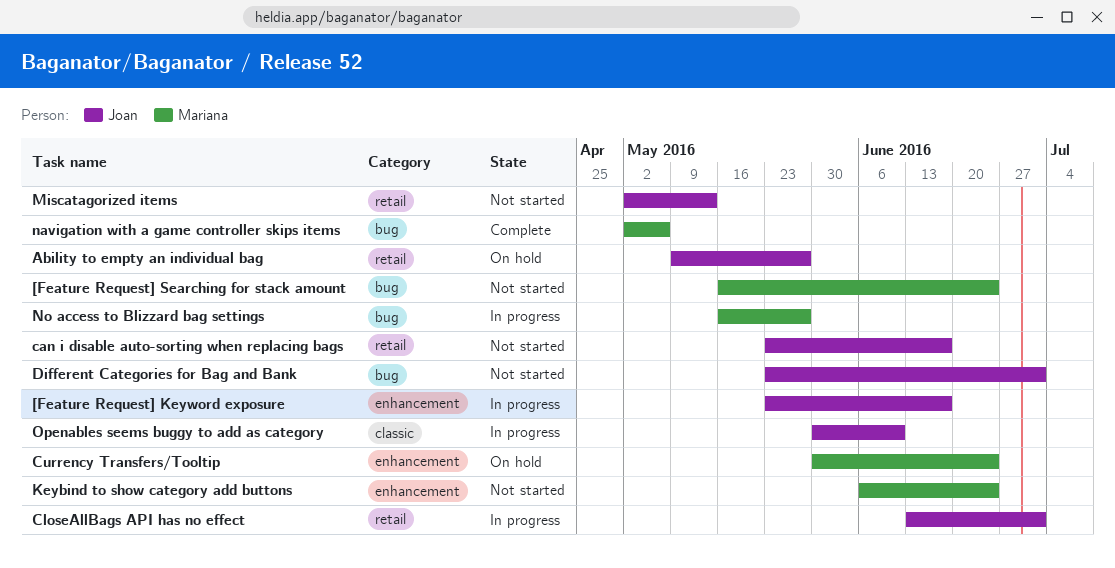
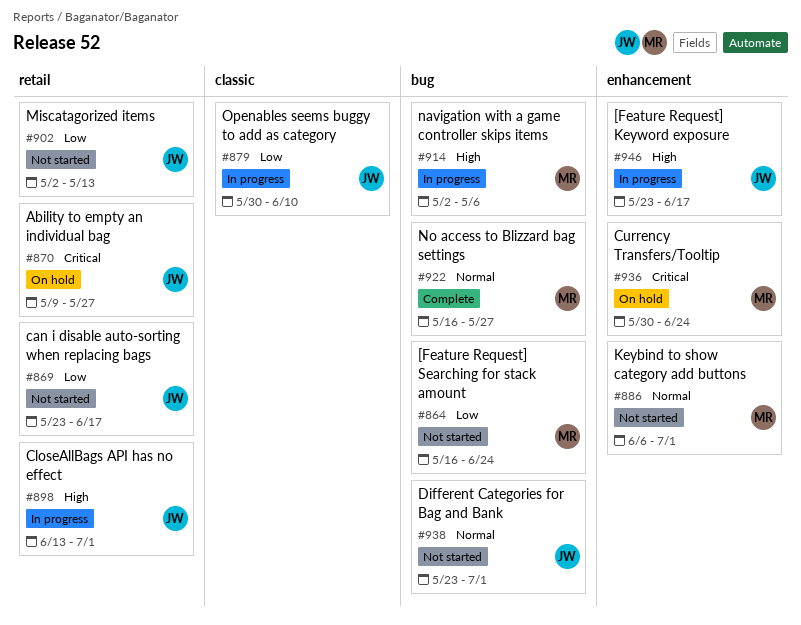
Keybind to show category add buttons, due: Jun 24 -> Jul 1
navigation with a game controller skips items, status: Complete -> In progress
No access to Blizzard bag settings, status: In progress -> Complete

